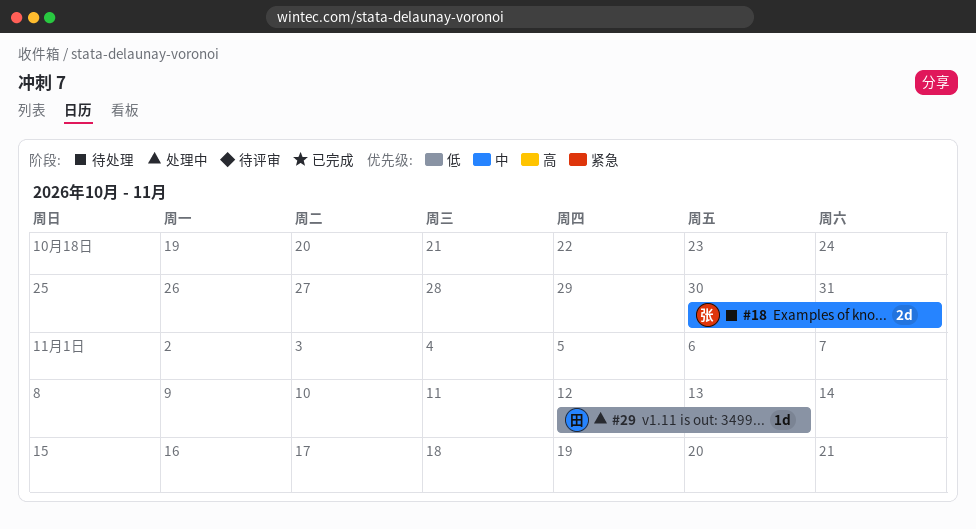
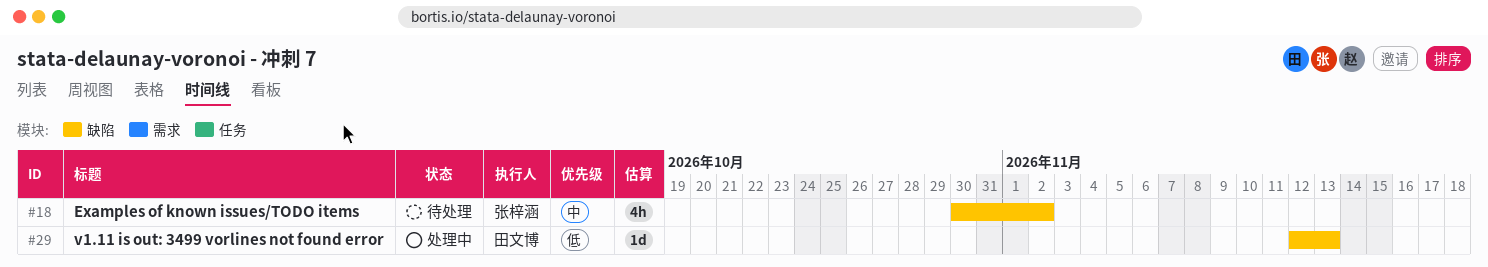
#18, estimate: 2d -> 4h
#18, due: Oct 31 -> Nov 2

